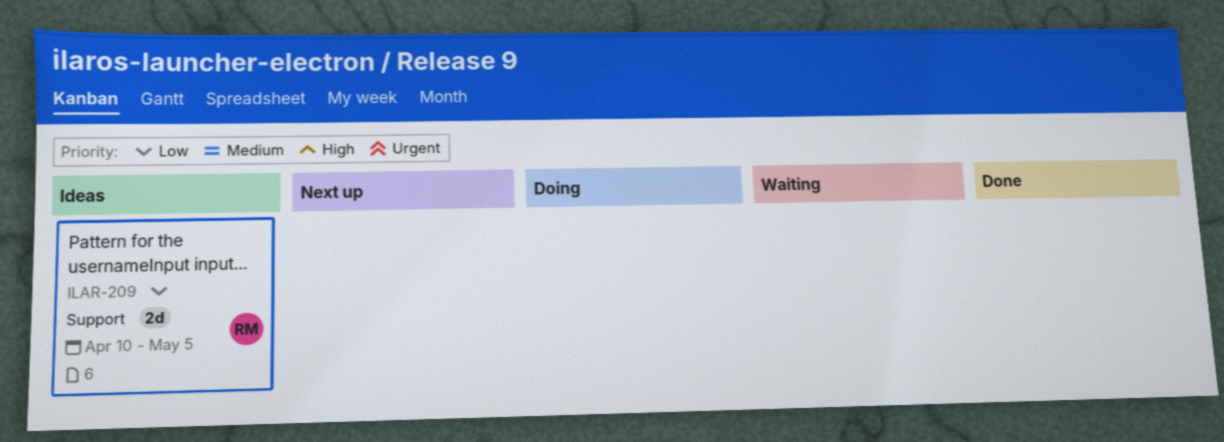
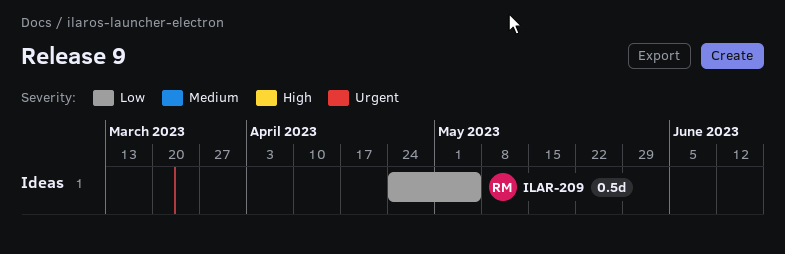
ILAR-209, estimate: 2d -> 0.5d
ILAR-209, start: Apr 10 -> Apr 24

